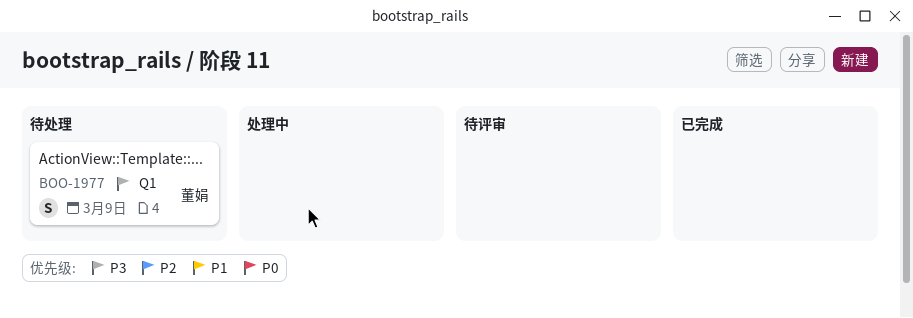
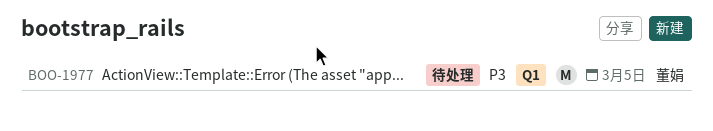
BOO-1977, estimate: S -> M
BOO-1977, due: Mar 9 -> Mar 5

